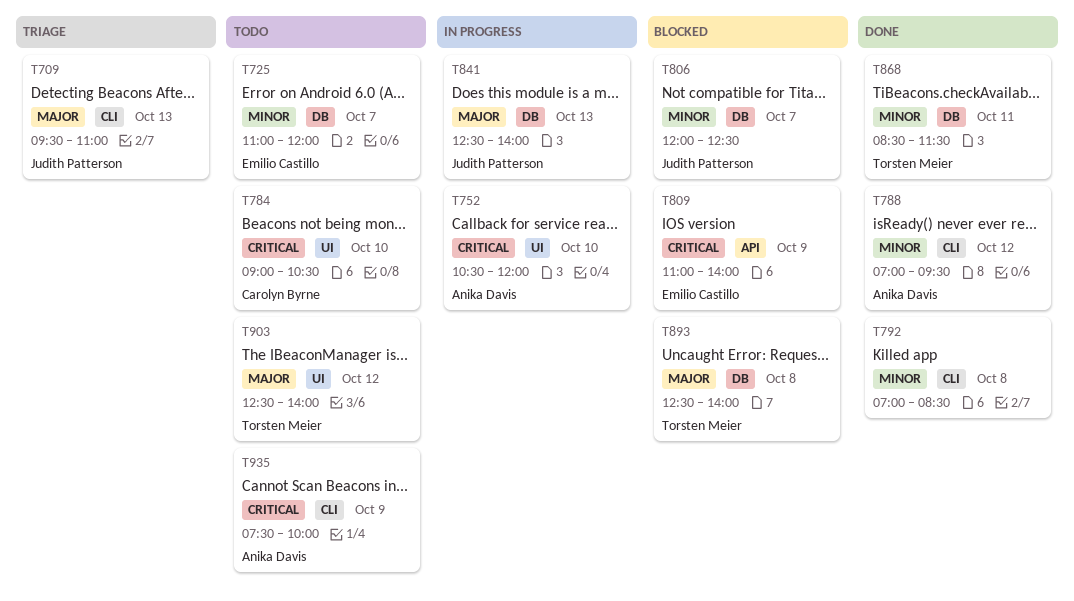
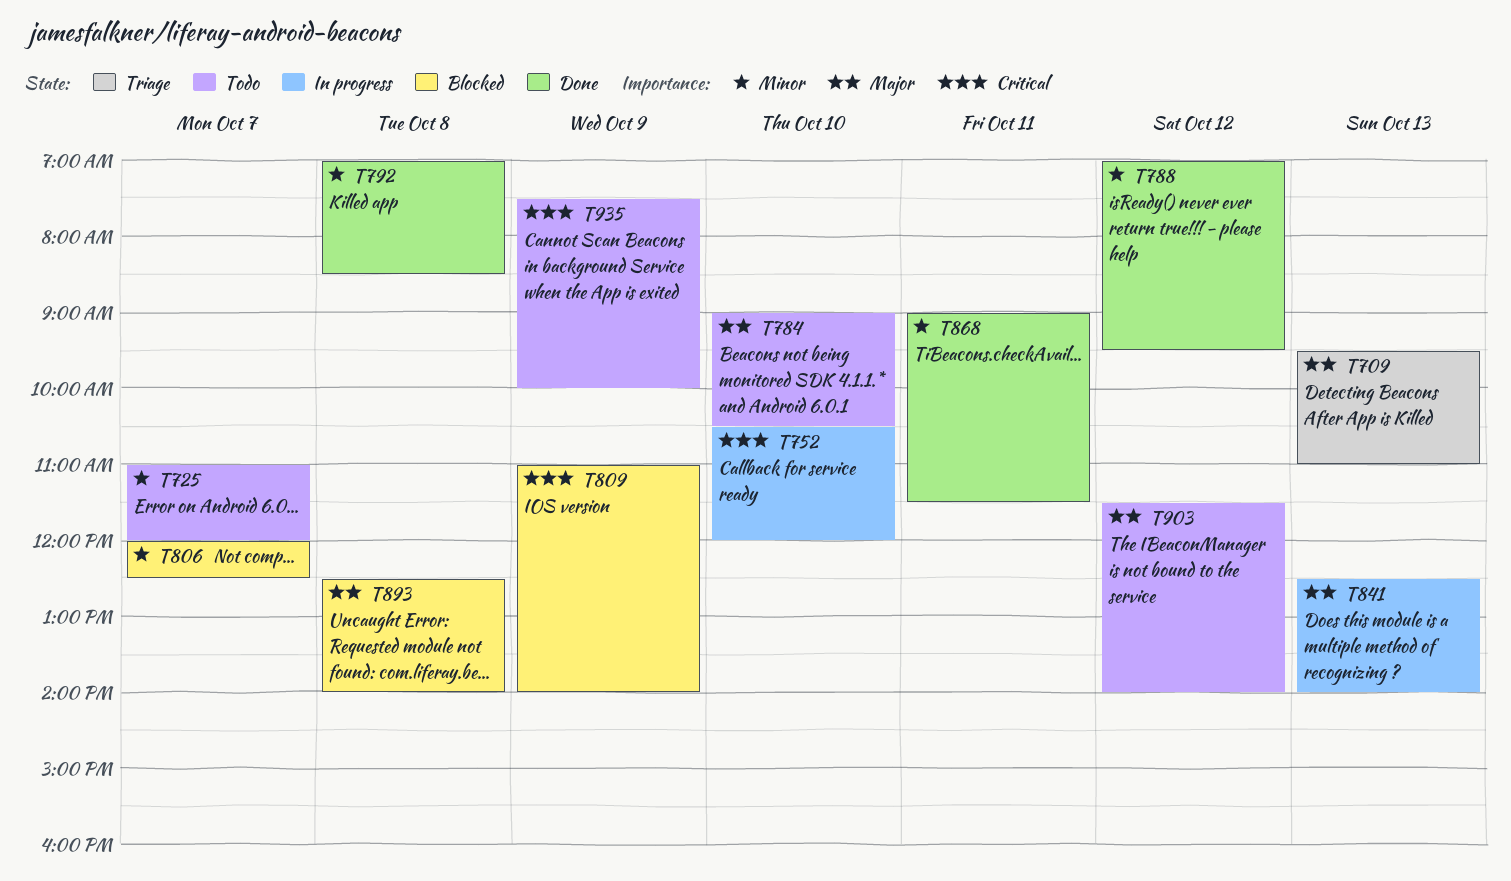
T784, priority: Critical -> Major
T868, begins: 08:30 -> 09:00
T903, begins: 12:30 -> 11:30

